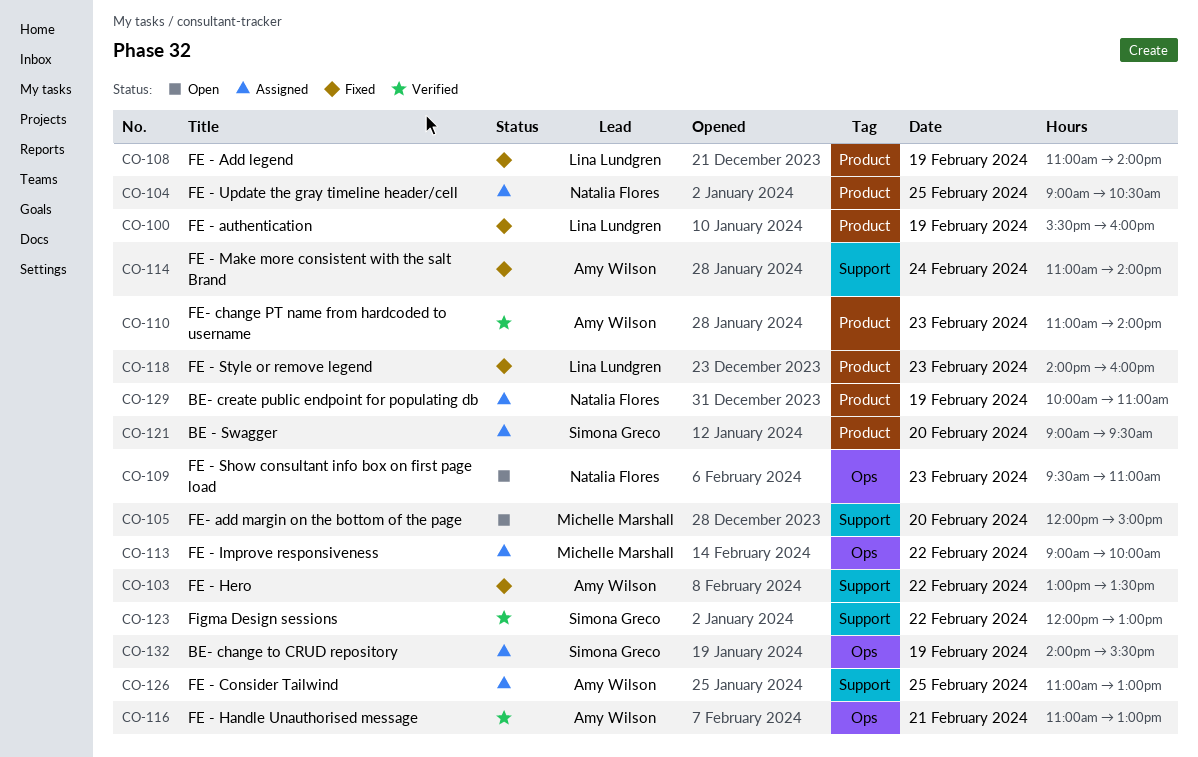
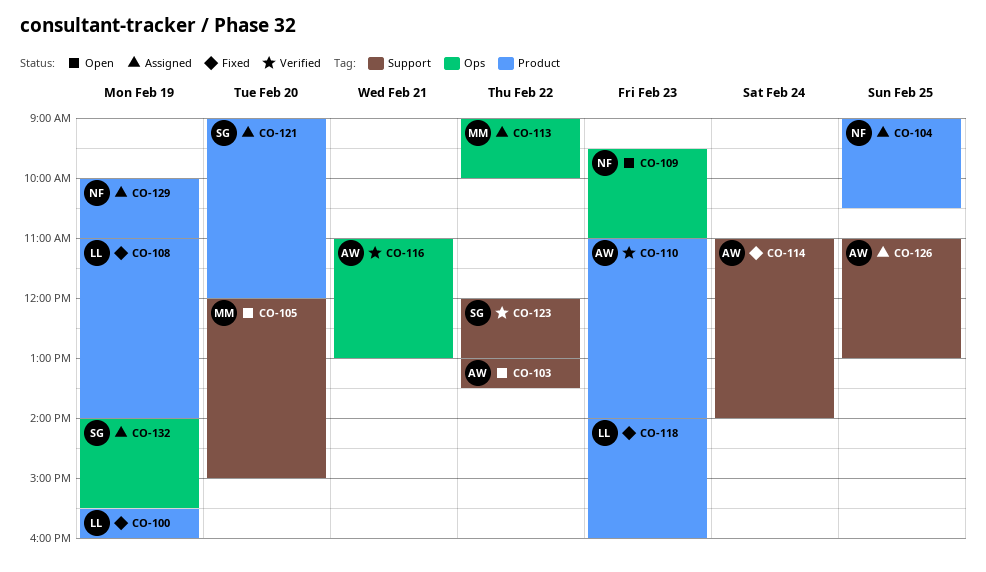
CO-103, status: Fixed -> Open
CO-121, ends: 09:30 -> 12:00

